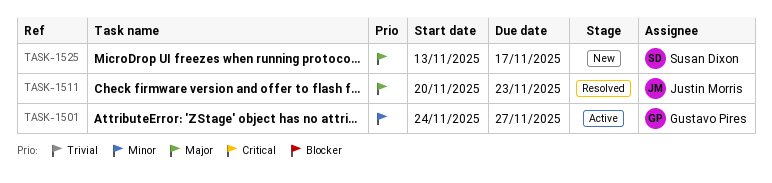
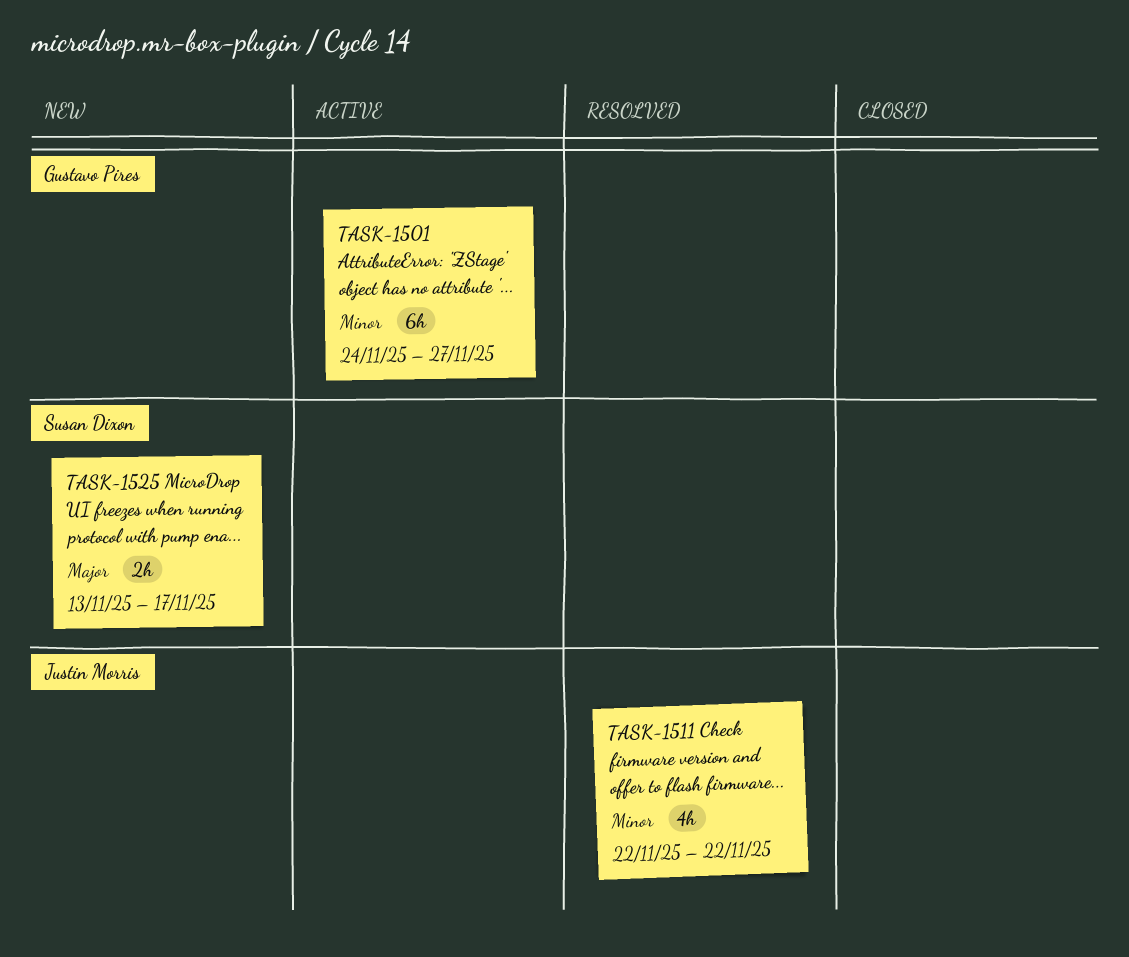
TASK-1511, priority: Major -> Minor
TASK-1511, start: Nov 20 -> Nov 22
TASK-1511, due: Nov 23 -> Nov 22

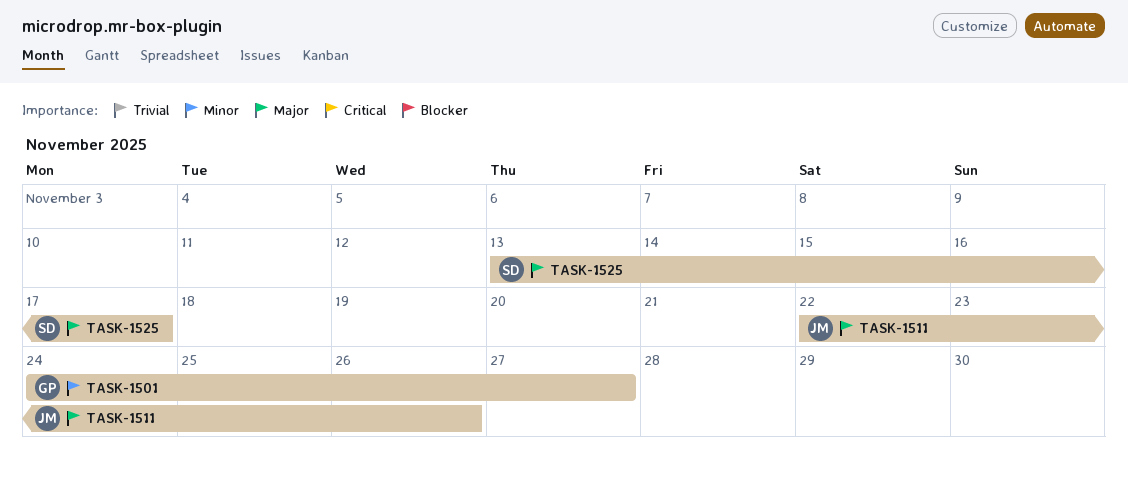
TASK-1511, priority: Minor -> Major
TASK-1511, due: Nov 22 -> Nov 26

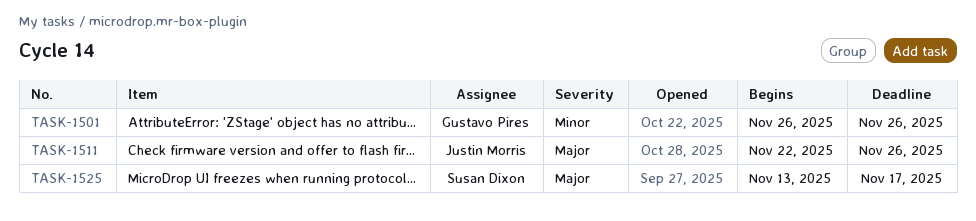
TASK-1501, start: Nov 24 -> Nov 26
TASK-1501, due: Nov 27 -> Nov 26

